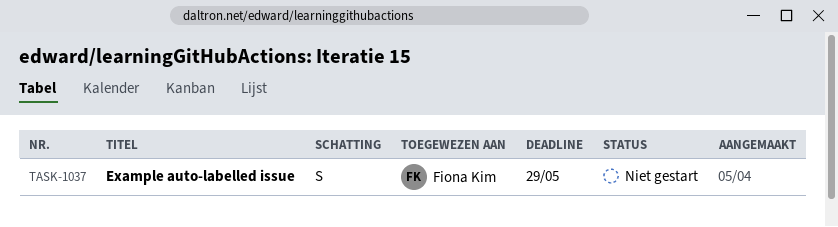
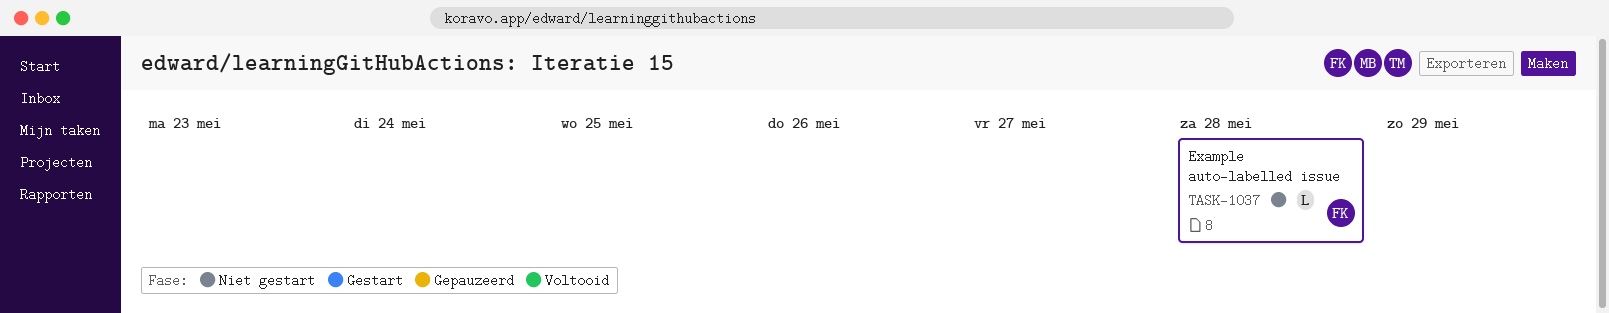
TASK-1037, estimate: S -> L
TASK-1037, due: May 29 -> May 28

